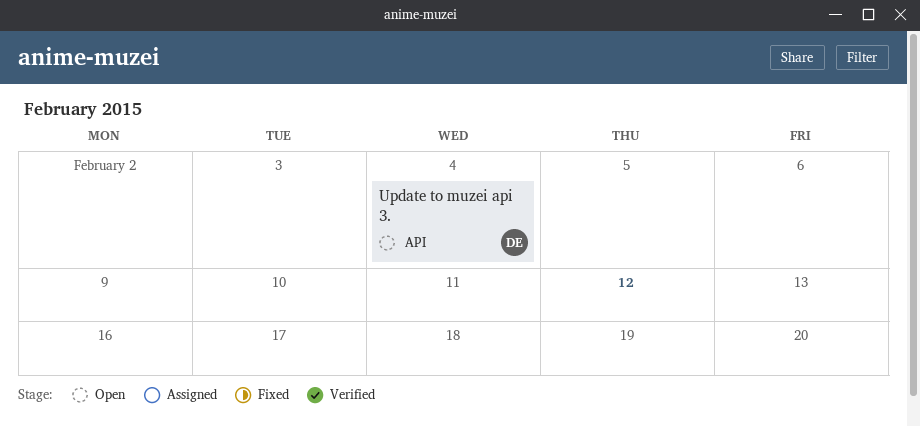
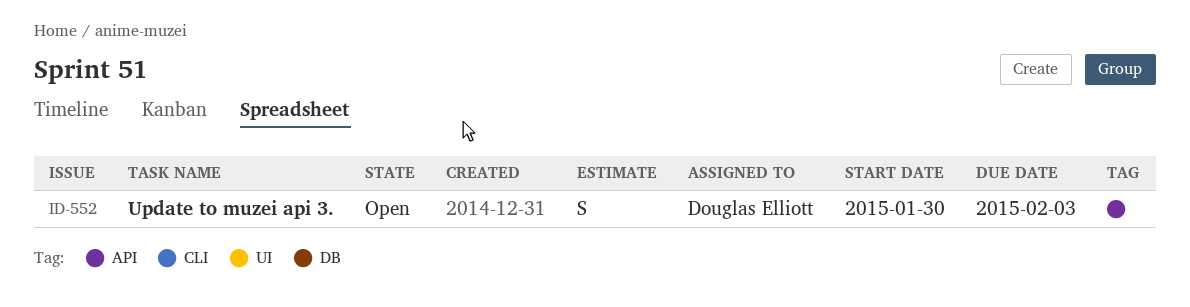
Update to muzei api 3., due: Feb 4 -> Feb 3

